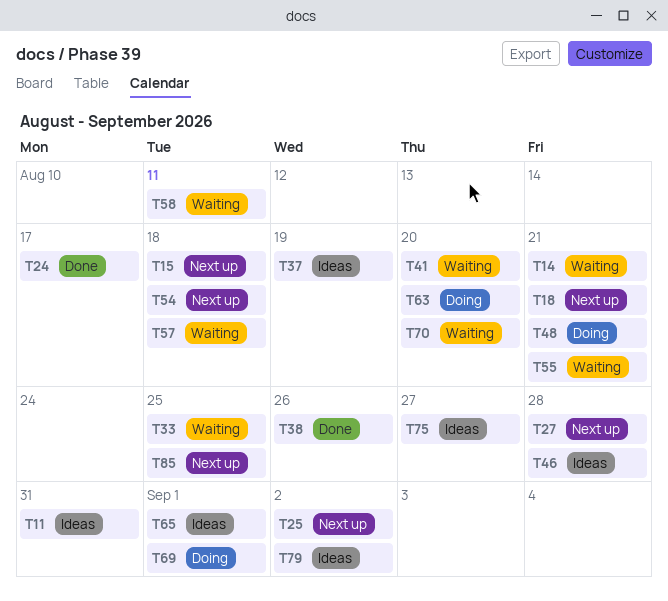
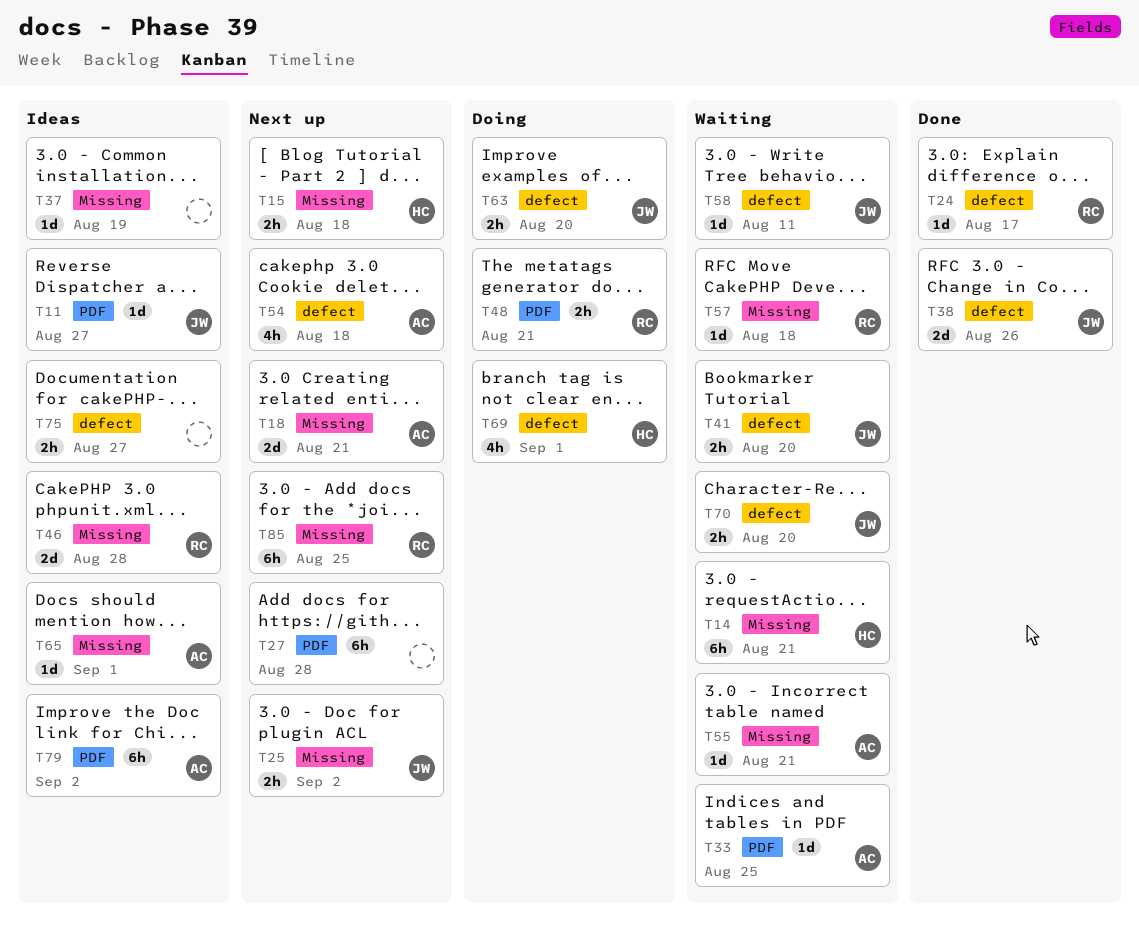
T11, due: Aug 31 -> Aug 27

